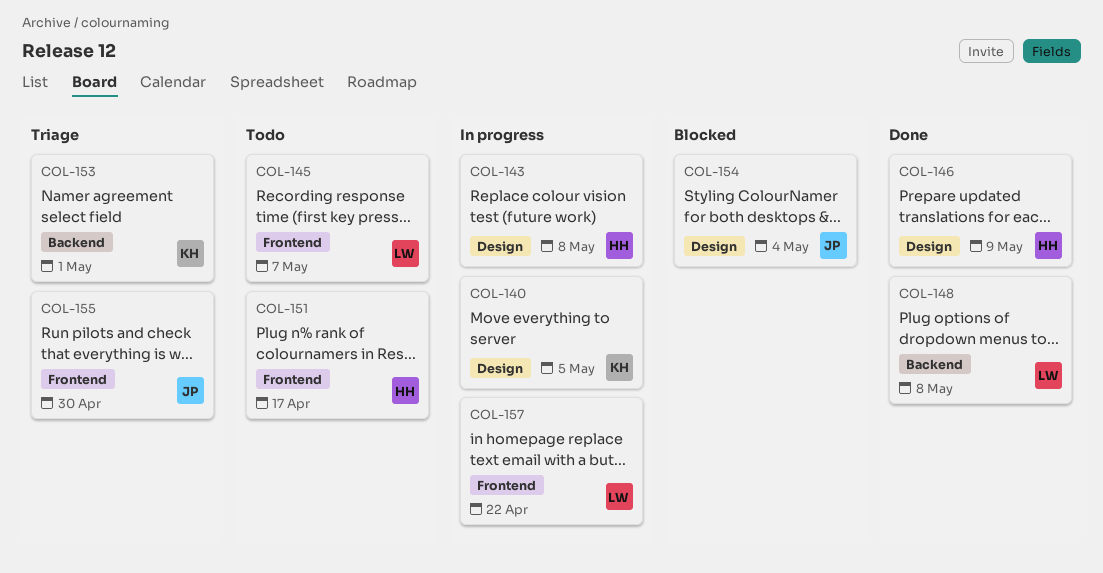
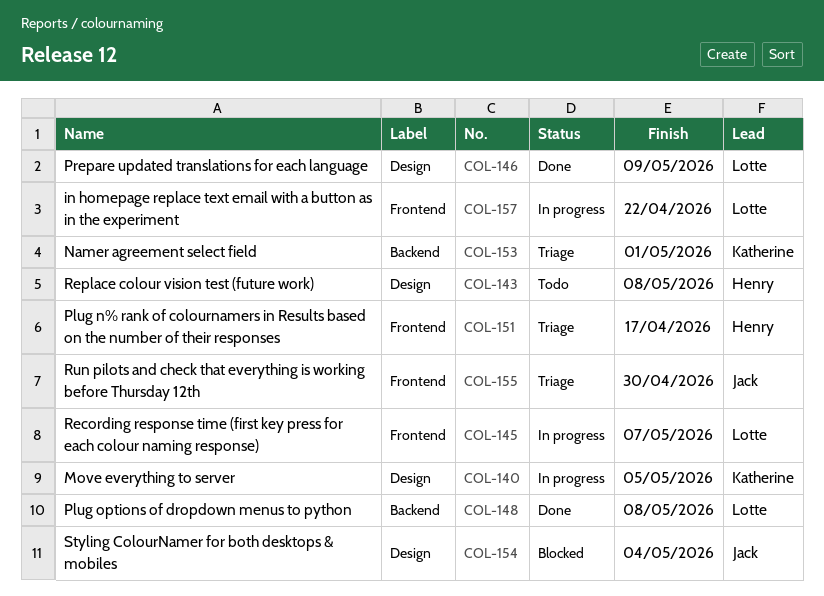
COL-143, status: In progress -> Todo
COL-145, status: Todo -> In progress
COL-146, owner: Henry -> Lotte
COL-151, status: Todo -> Triage

